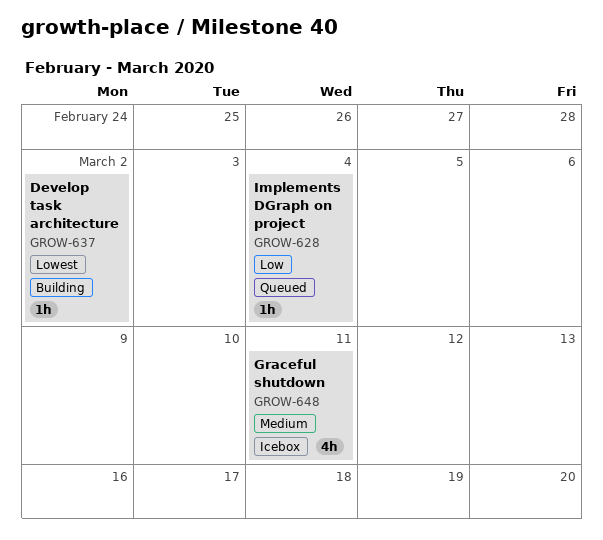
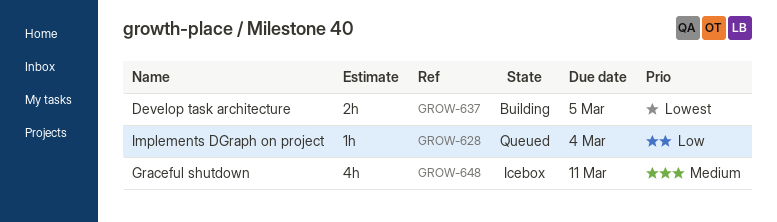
GROW-637, estimate: 1h -> 2h
GROW-637, due: Mar 2 -> Mar 5

